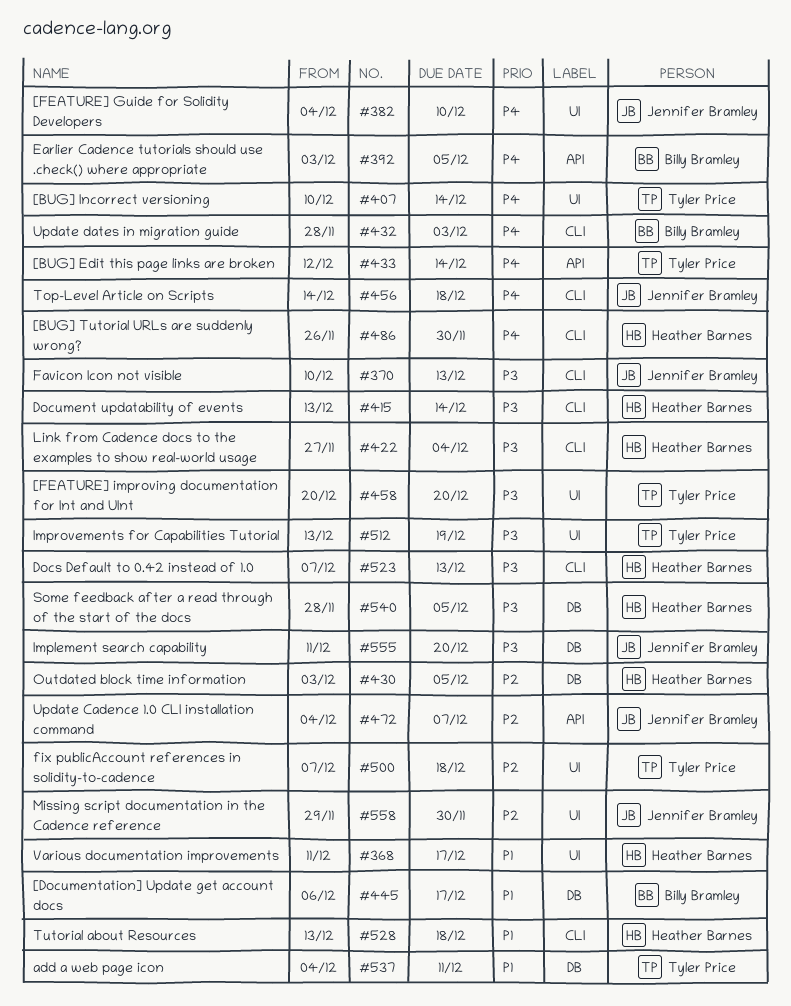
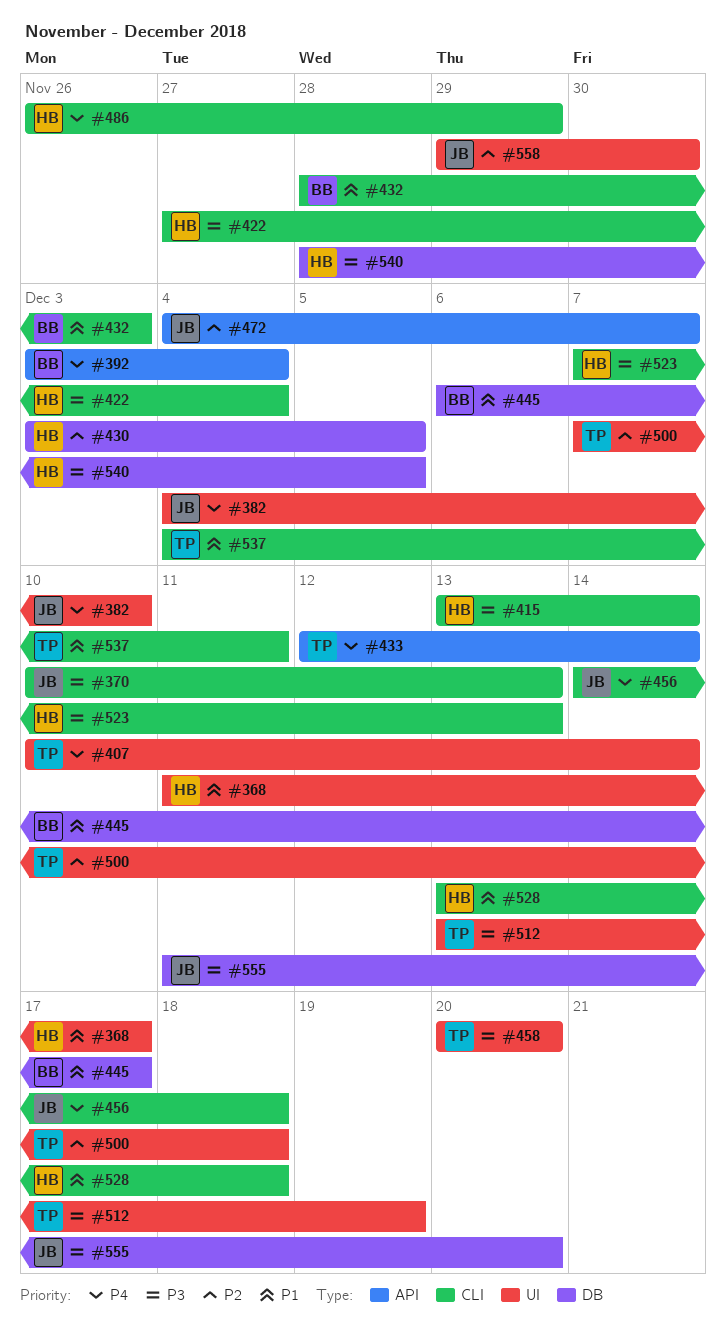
#392, due: Dec 5 -> Dec 4
#432, priority: P4 -> P1
#486, due: Nov 30 -> Nov 29
#537, label: DB -> CLI

